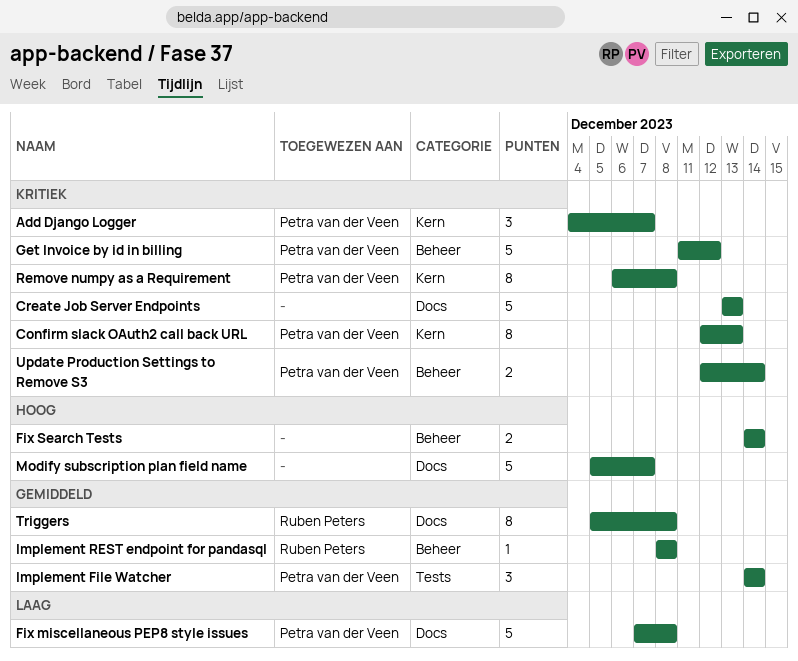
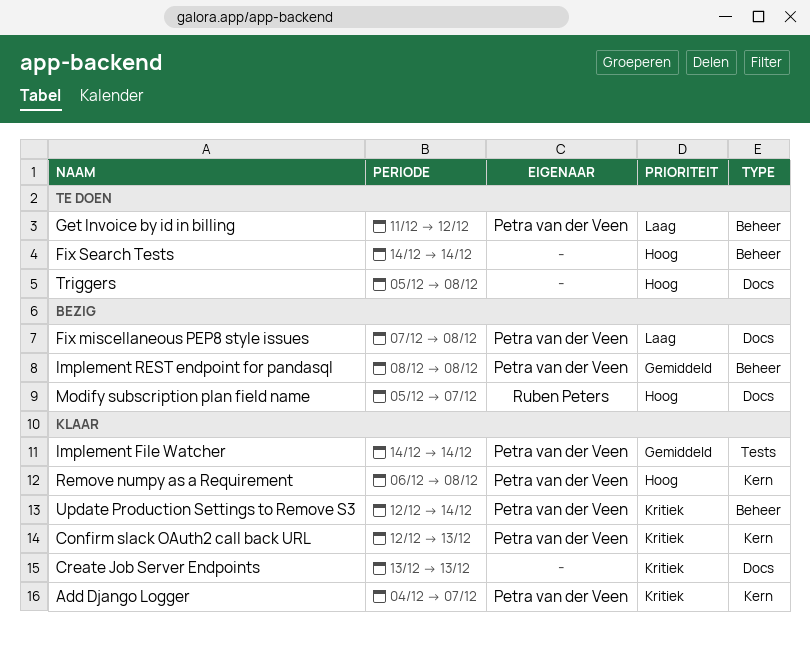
Get Invoice by id in billing, priority: Kritiek -> Laag
Implement REST endpoint for pandasql, owner: Ruben Peters -> Petra van der Veen
Modify subscription plan field name, owner: none -> Ruben Peters
Remove numpy as a Requirement, priority: Kritiek -> Hoog
Triggers, owner: Ruben Peters -> none
Triggers, priority: Gemiddeld -> Hoog

